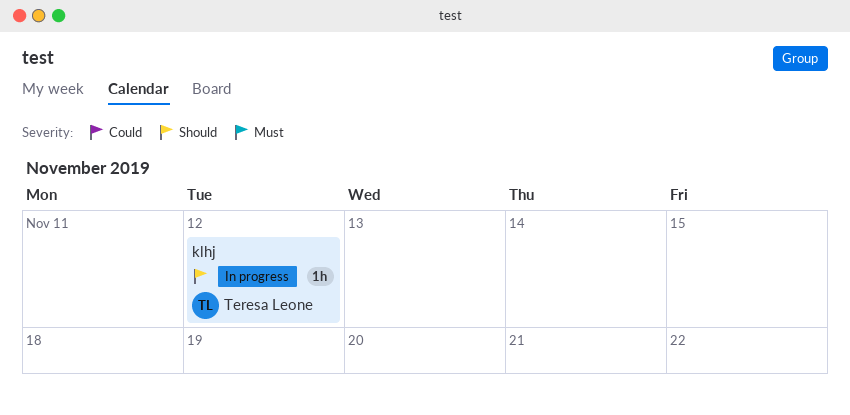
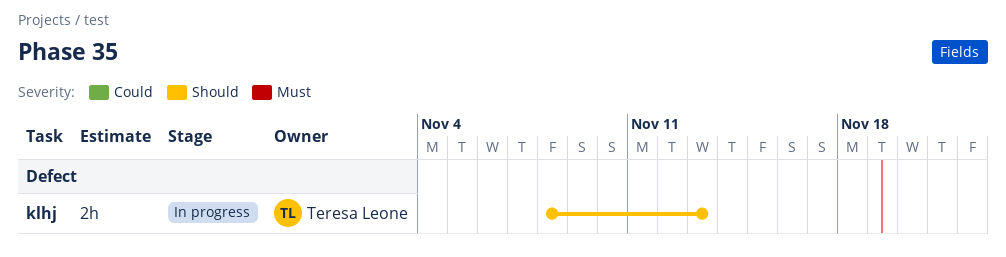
klhj, estimate: 1h -> 2h
klhj, due: Nov 12 -> Nov 13

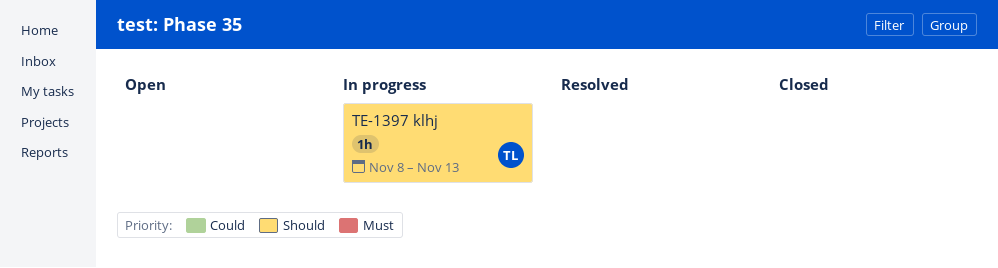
klhj, estimate: 2h -> 1h

